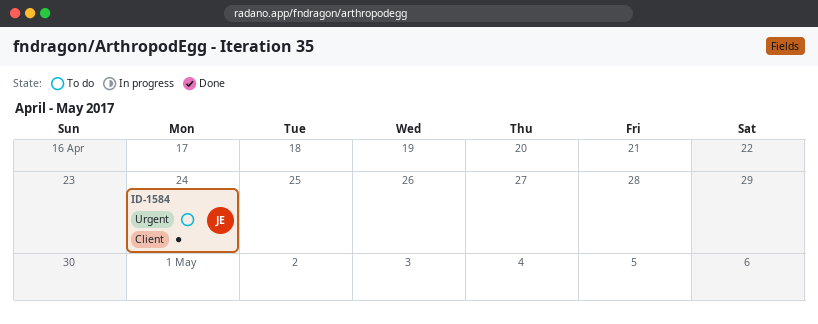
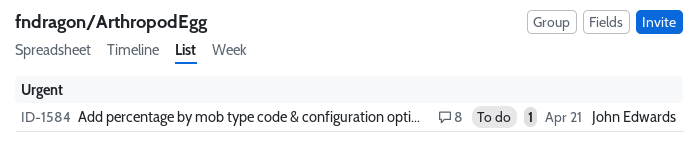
ID-1584, due: Apr 24 -> Apr 21

